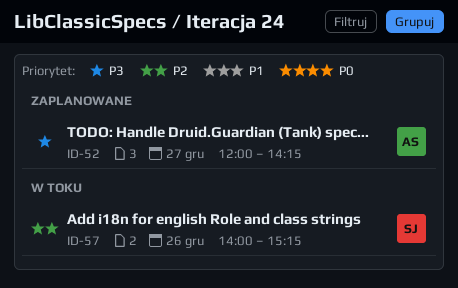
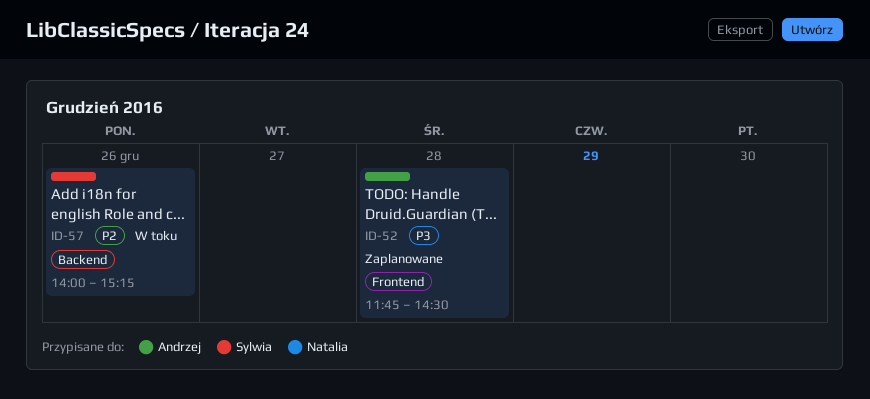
ID-52, day: Dec 27 -> Dec 28
ID-52, begins: 12:00 -> 11:45
ID-52, ends: 14:15 -> 14:30

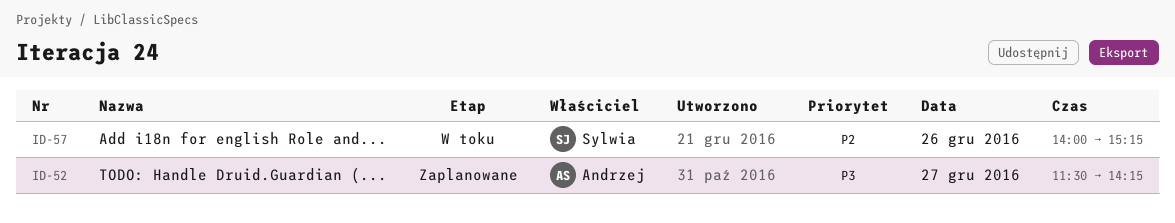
ID-52, day: Dec 28 -> Dec 27
ID-52, begins: 11:45 -> 11:30
ID-52, ends: 14:30 -> 14:15

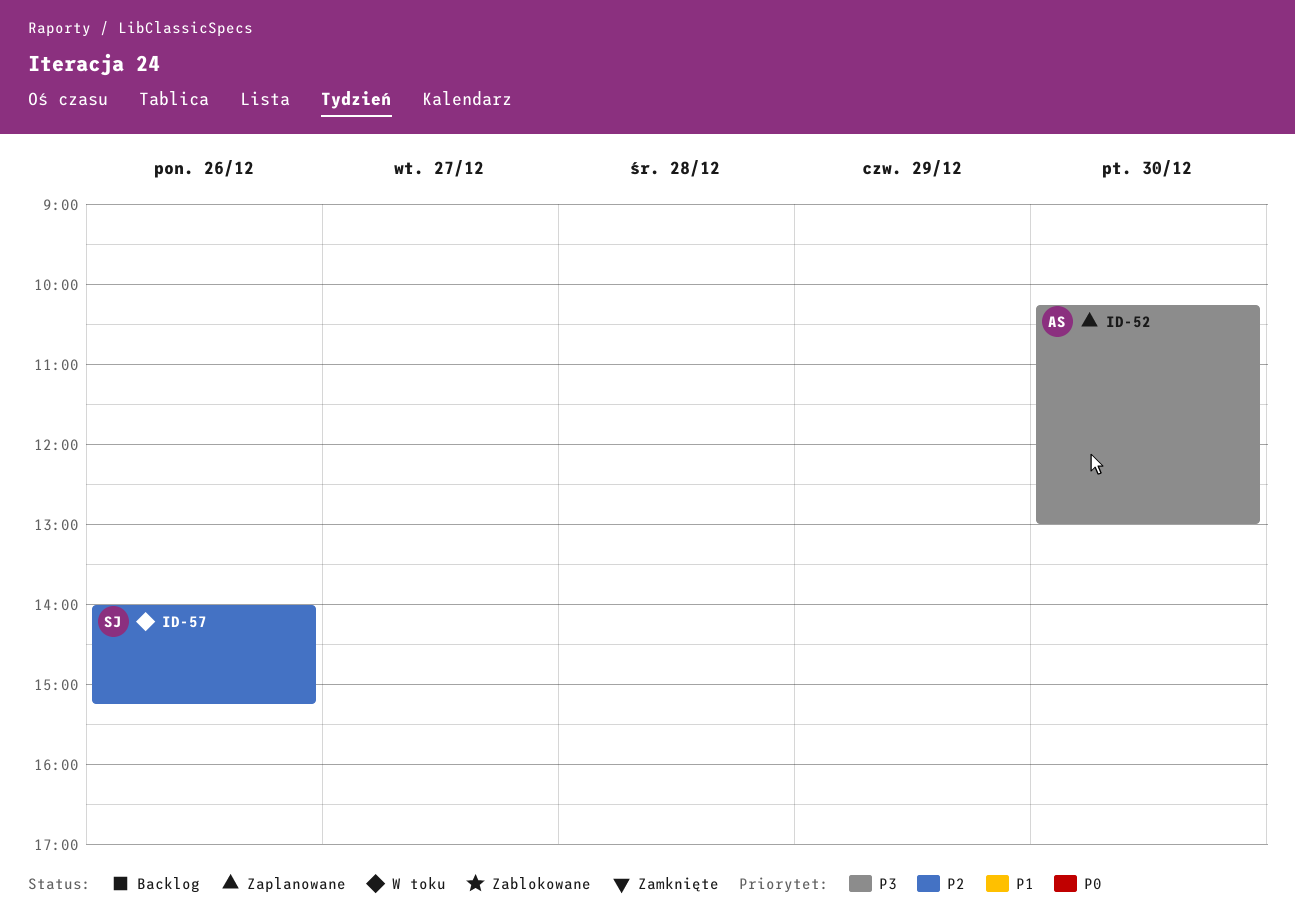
ID-52, day: Dec 27 -> Dec 30
ID-52, begins: 11:30 -> 10:15
ID-52, ends: 14:15 -> 13:00

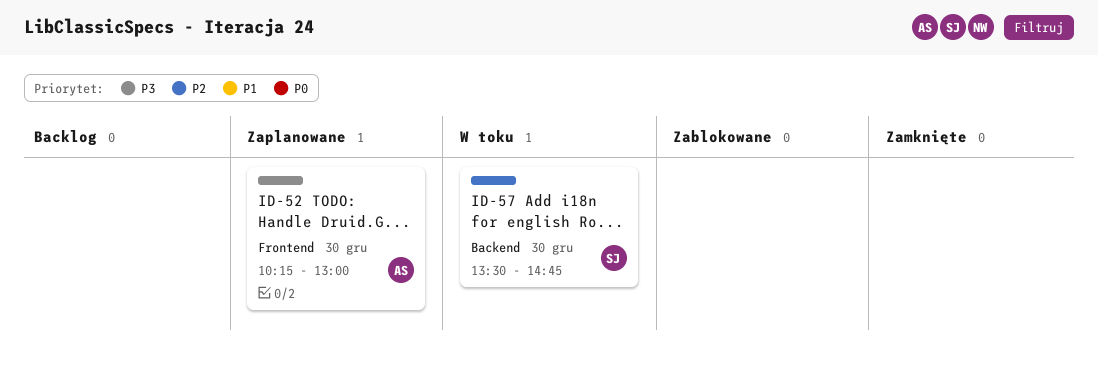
ID-57, day: Dec 26 -> Dec 30
ID-57, begins: 14:00 -> 13:30
ID-57, ends: 15:15 -> 14:45

